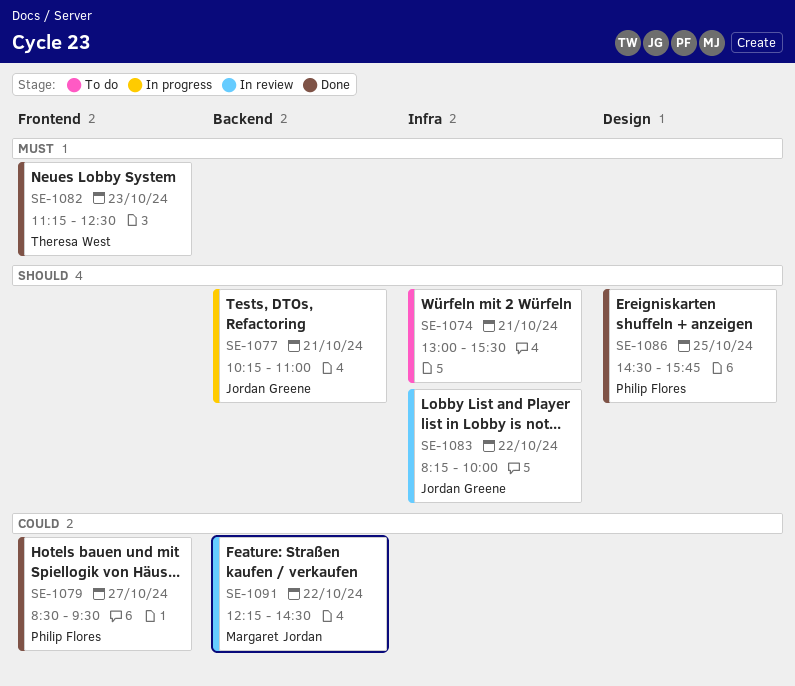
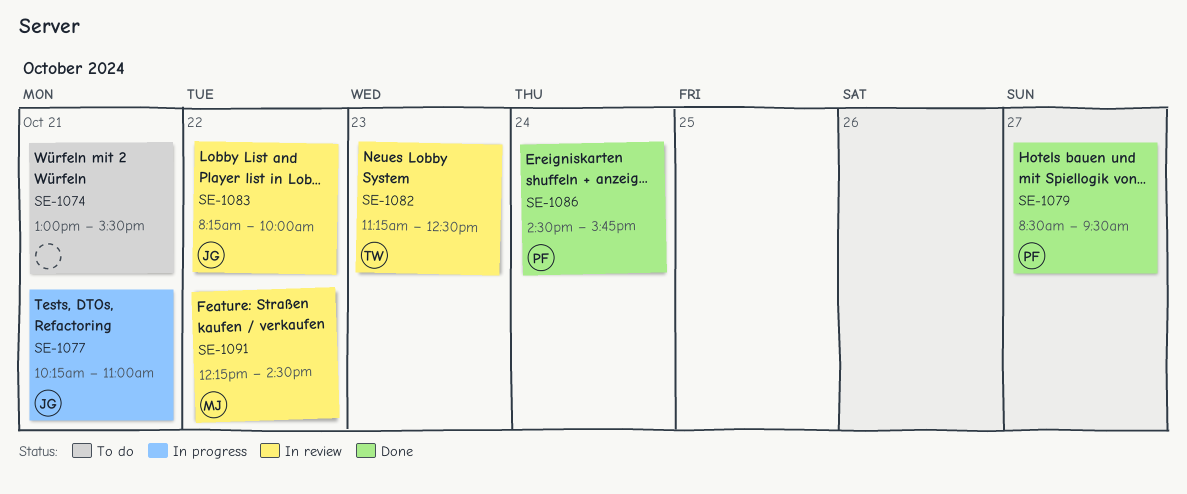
SE-1082, status: Done -> In review
SE-1086, day: Oct 25 -> Oct 24

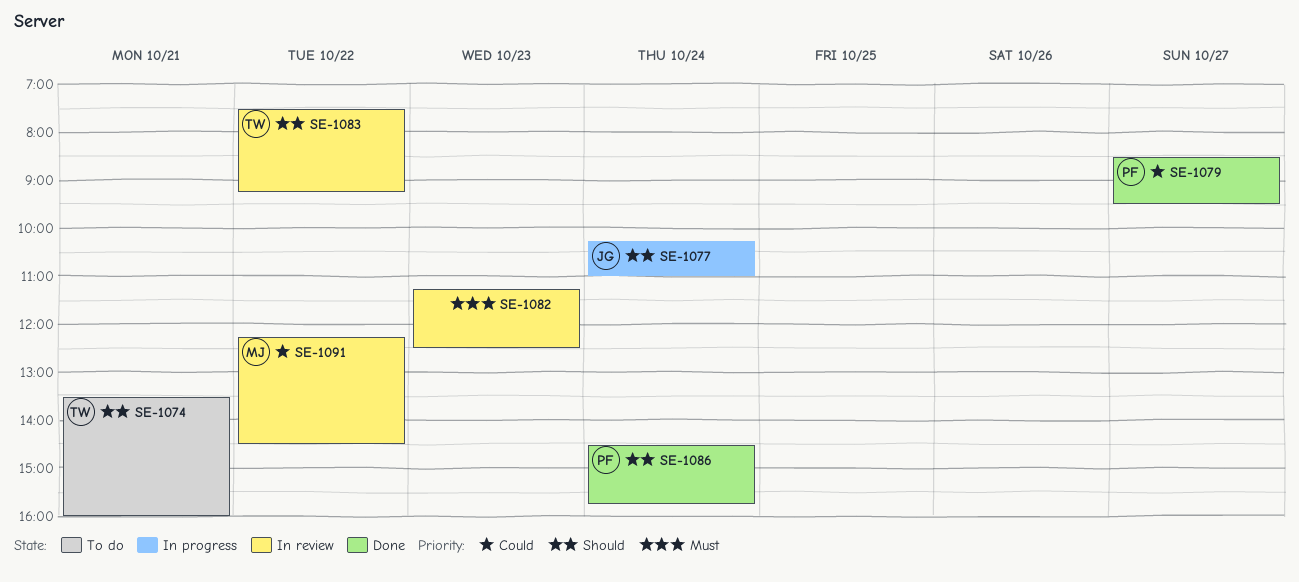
SE-1074, owner: none -> TW
SE-1074, begins: 13:00 -> 13:30
SE-1074, ends: 15:30 -> 16:00
SE-1077, day: Oct 21 -> Oct 24
SE-1082, owner: TW -> none
SE-1083, owner: JG -> TW
SE-1083, begins: 08:15 -> 07:30
SE-1083, ends: 10:00 -> 09:15

